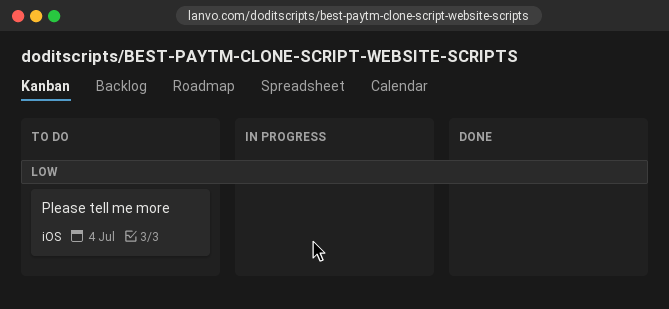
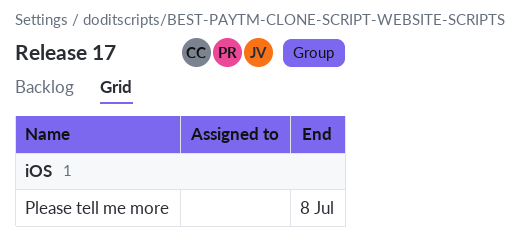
Please tell me more, due: Jul 4 -> Jul 8

